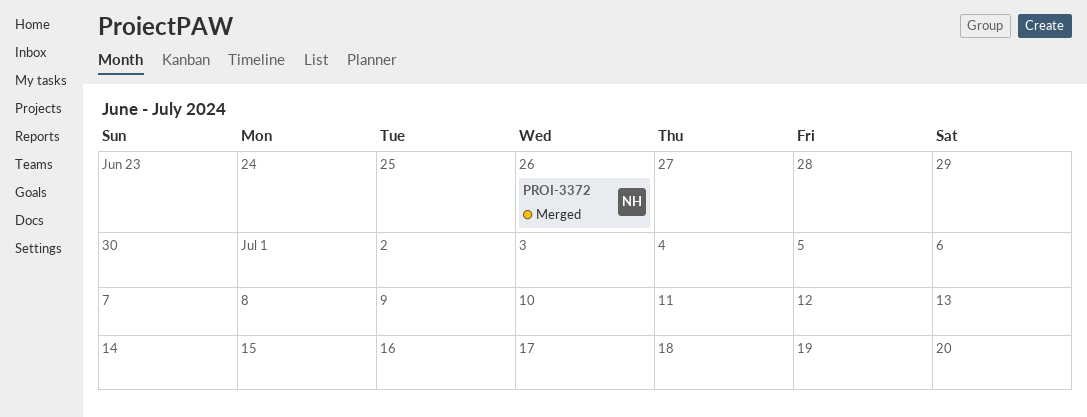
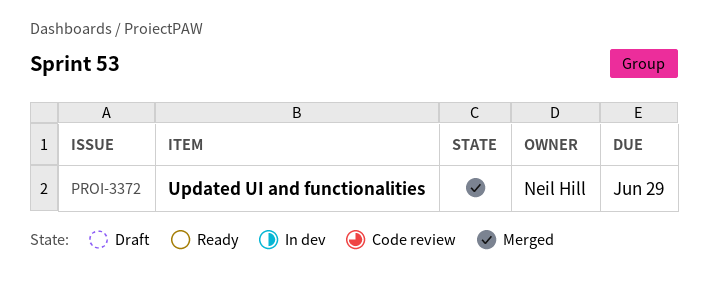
PROI-3372, due: Jun 26 -> Jun 29

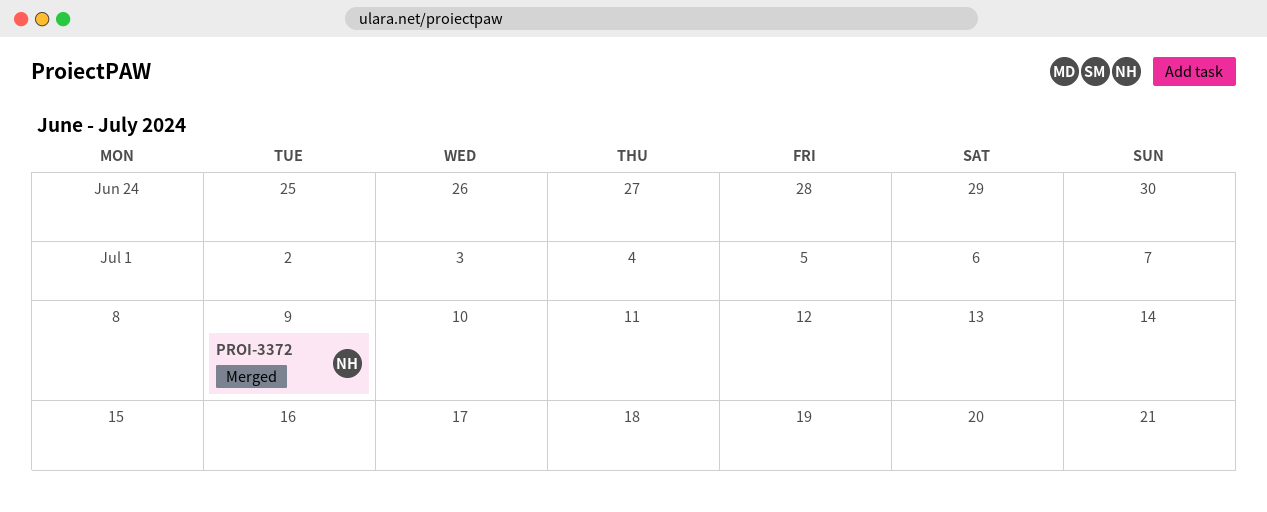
PROI-3372, due: Jun 29 -> Jul 9

